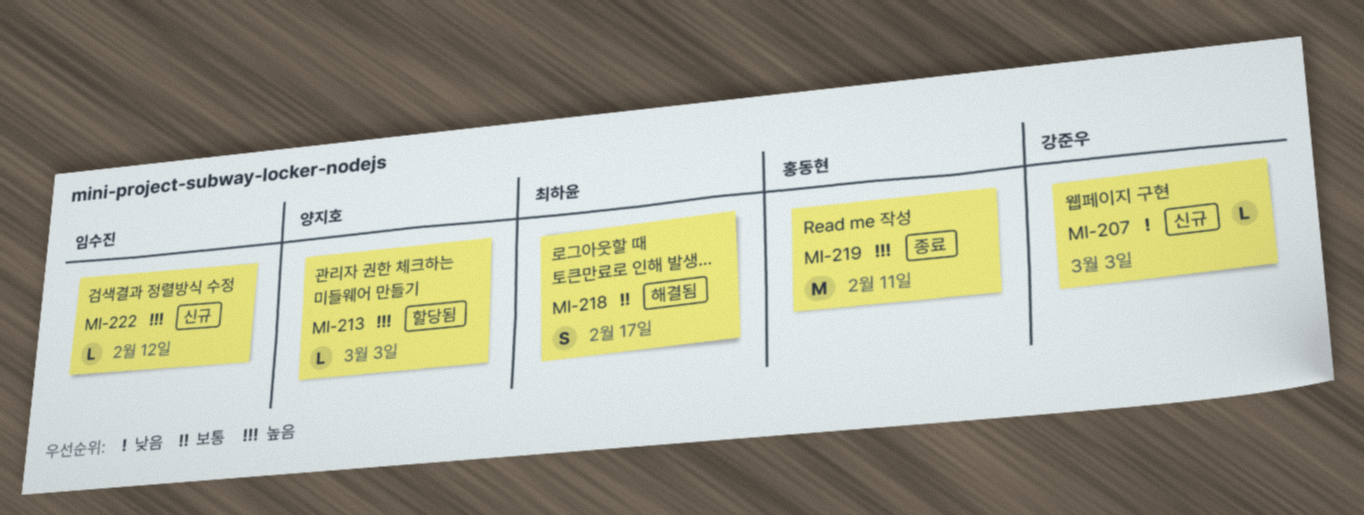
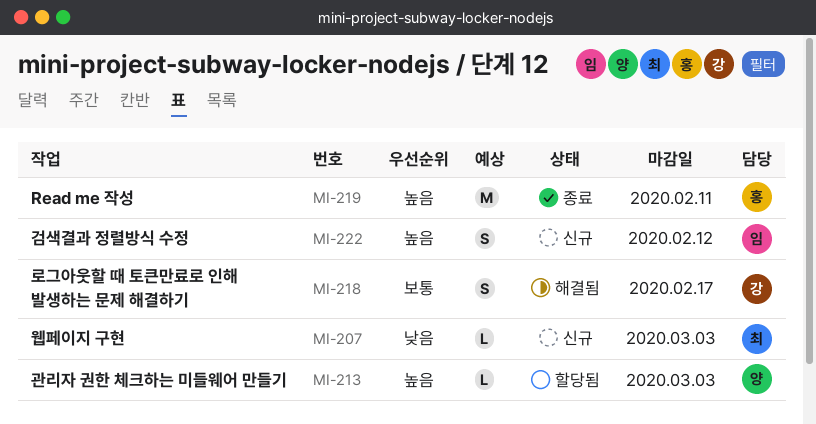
MI-207, owner: 강준우 -> 최하윤
MI-218, owner: 최하윤 -> 강준우
MI-222, estimate: L -> S

